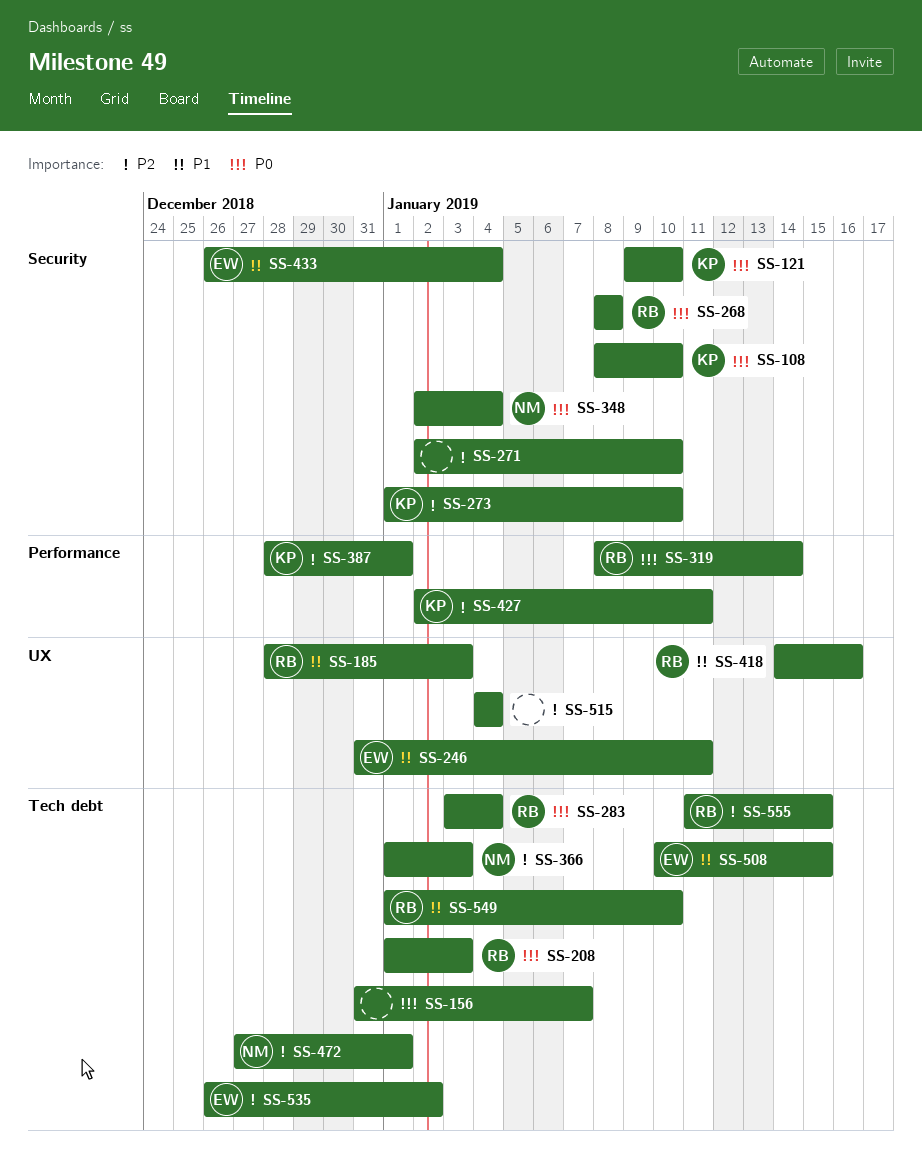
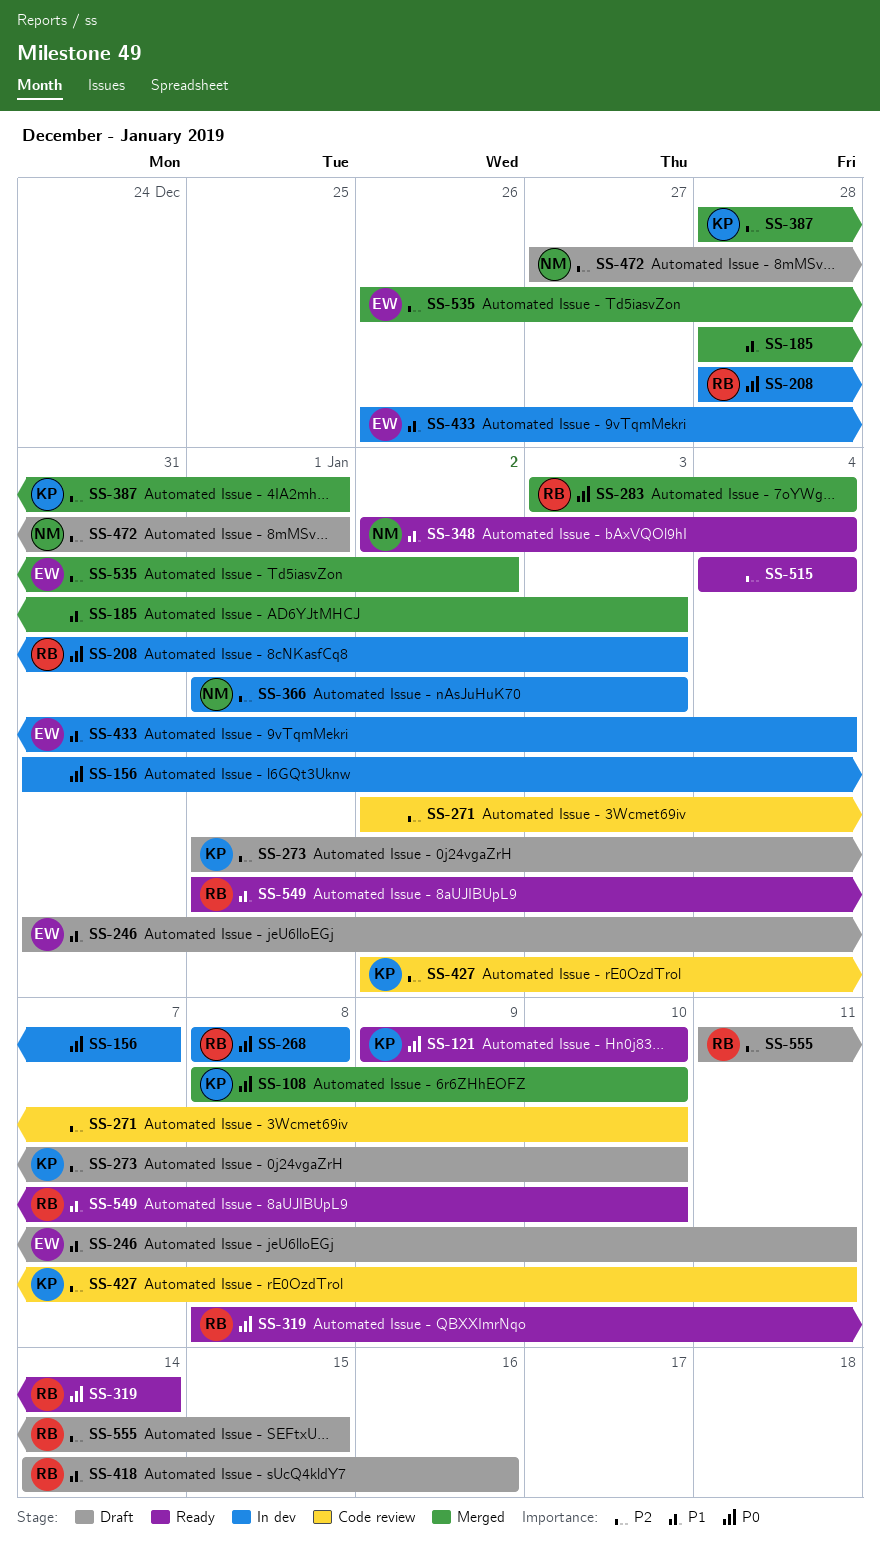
SS-185, owner: RB -> none
SS-208, start: Jan 1 -> Dec 28
SS-348, priority: P0 -> P1
SS-508: present -> none

